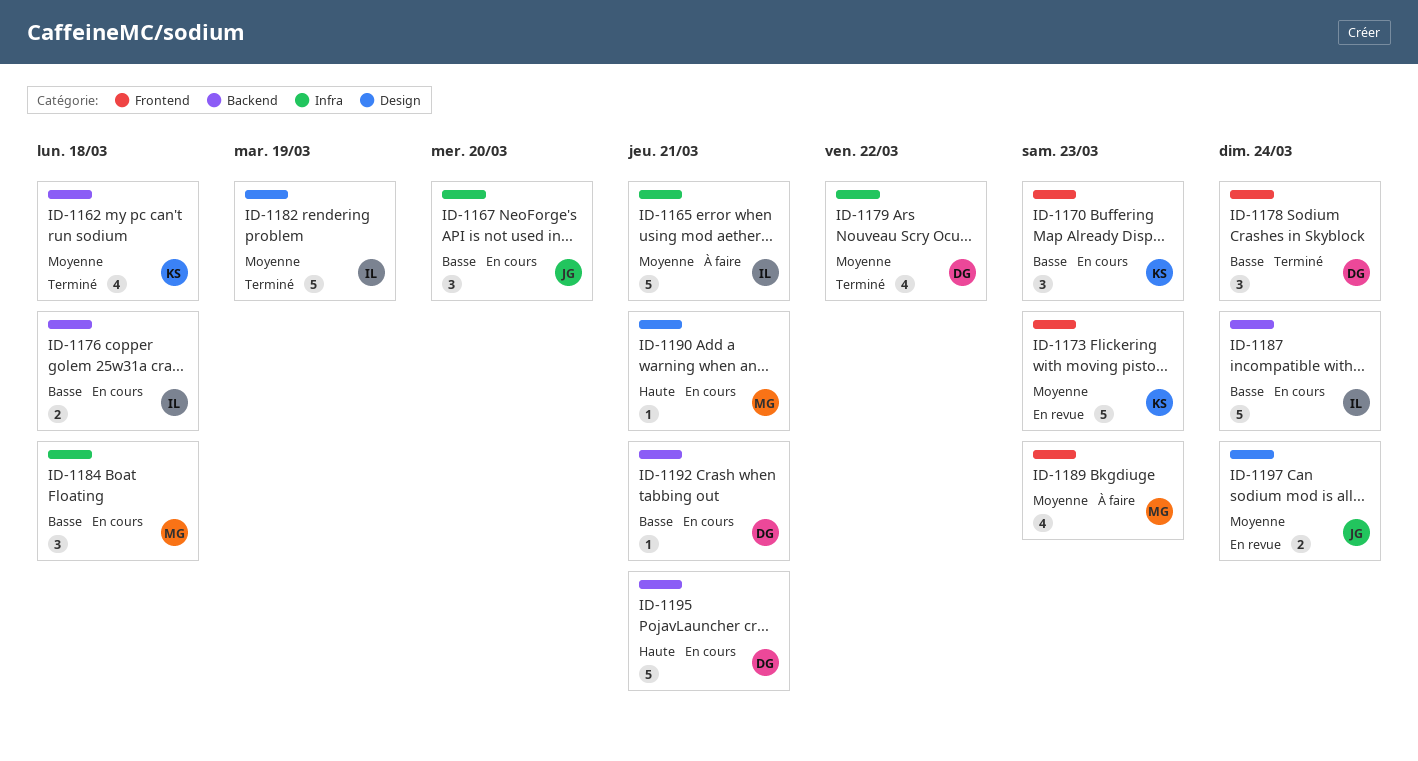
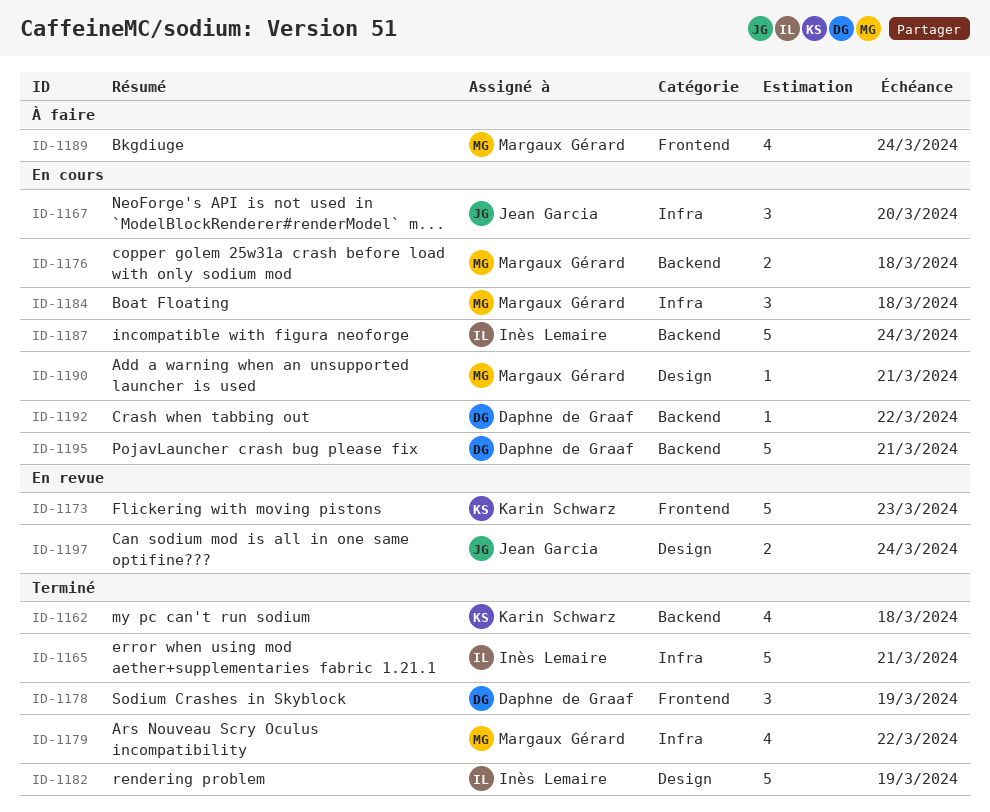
ID-1165, status: À faire -> Terminé
ID-1170: present -> none
ID-1176, owner: Inès Lemaire -> Margaux Gérard
ID-1178, due: Mar 24 -> Mar 19
ID-1179, owner: Daphne de Graaf -> Margaux Gérard
ID-1189, due: Mar 23 -> Mar 24
ID-1192, due: Mar 21 -> Mar 22

